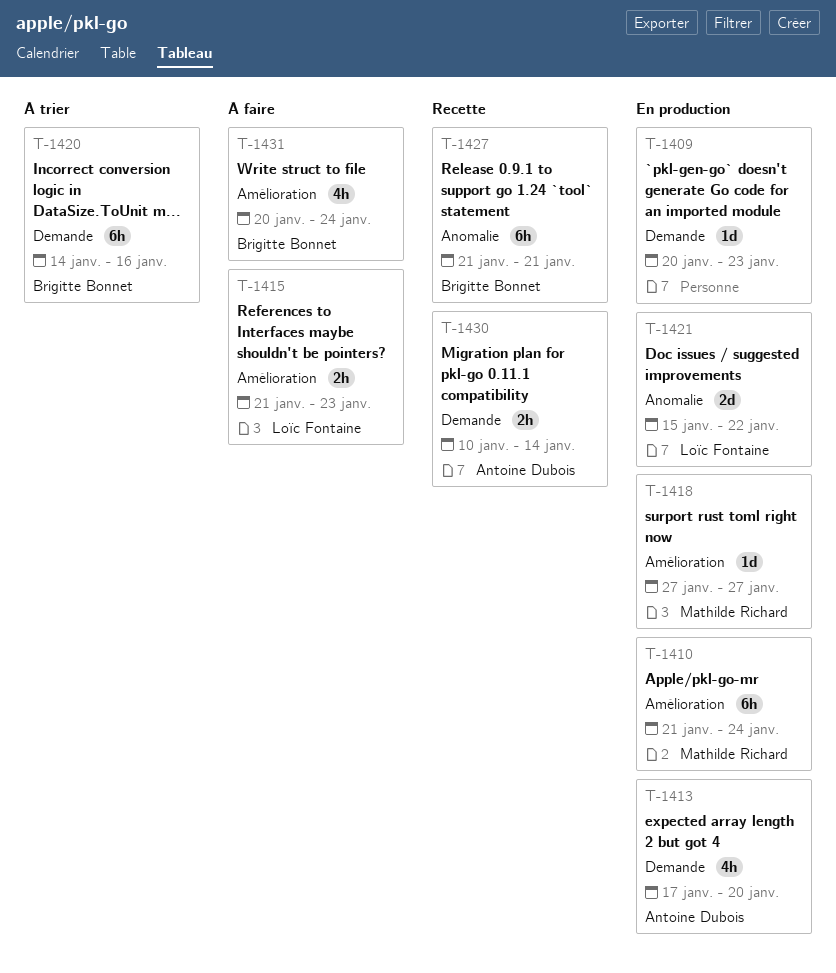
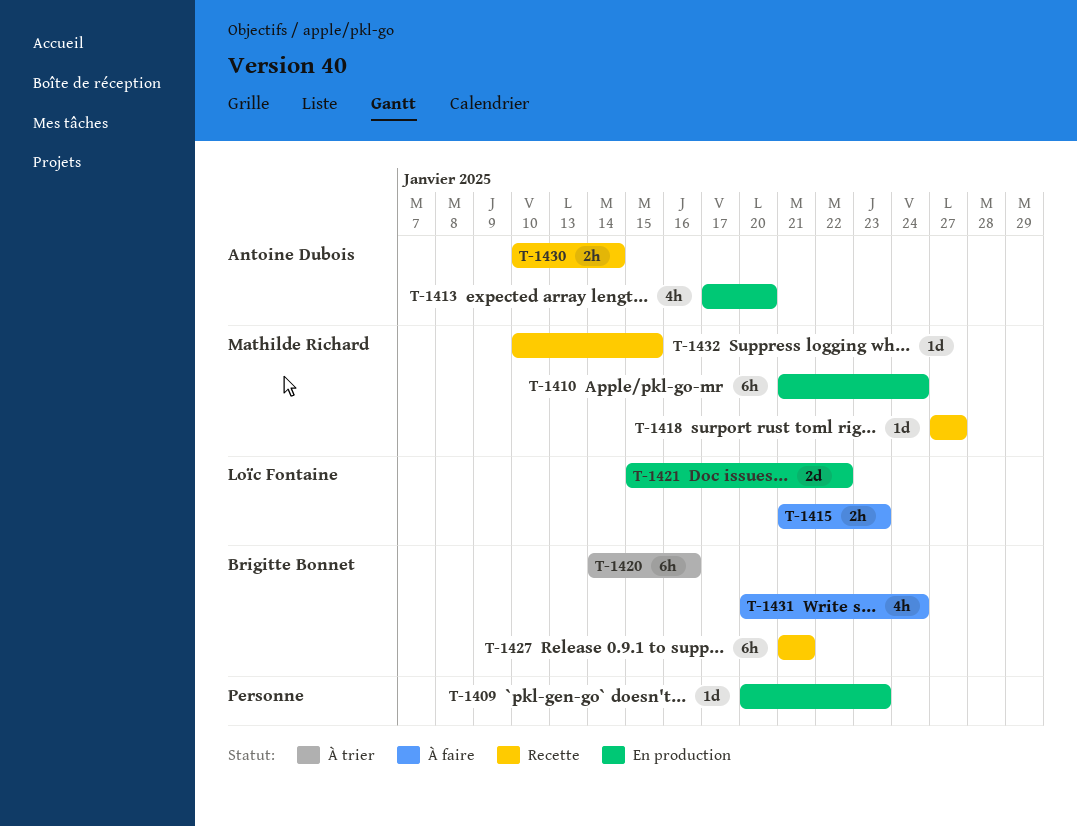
T-1418, status: En production -> Recette
T-1432: none -> present

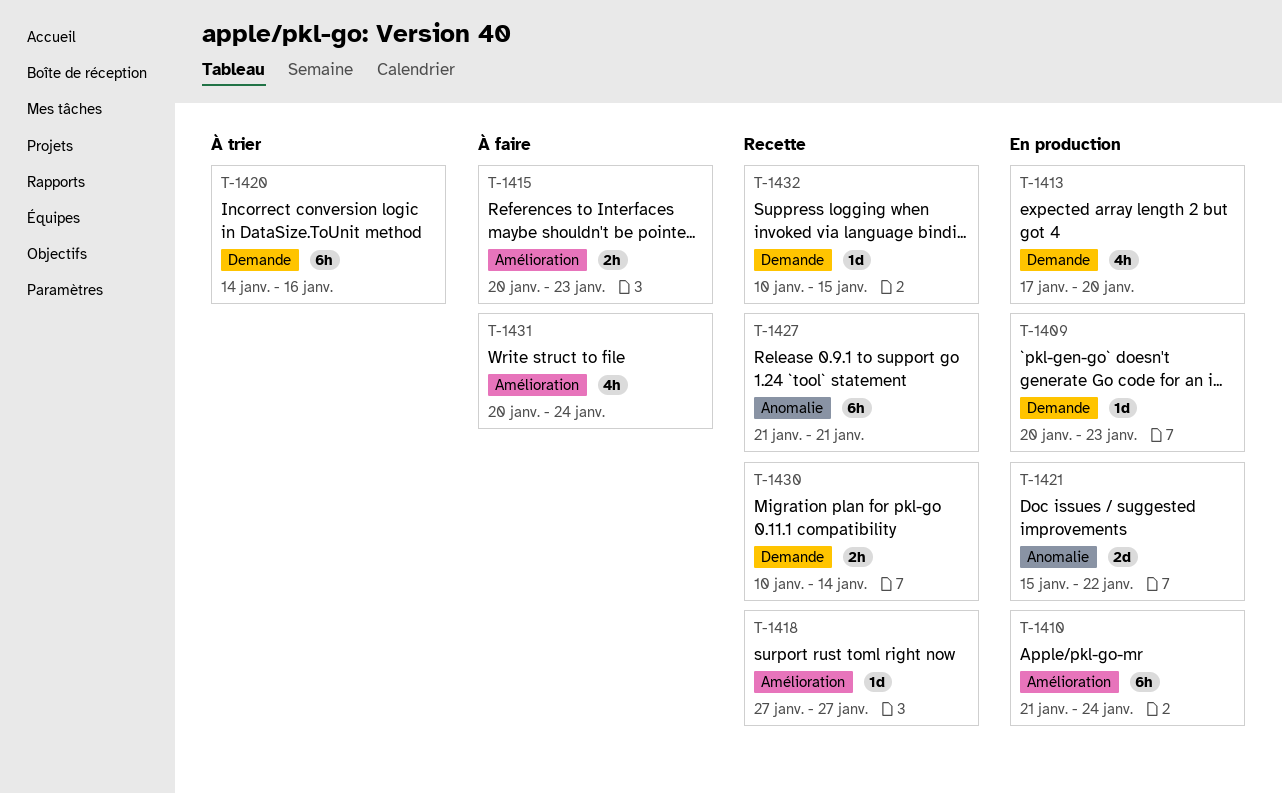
T-1415, start: Jan 21 -> Jan 20

